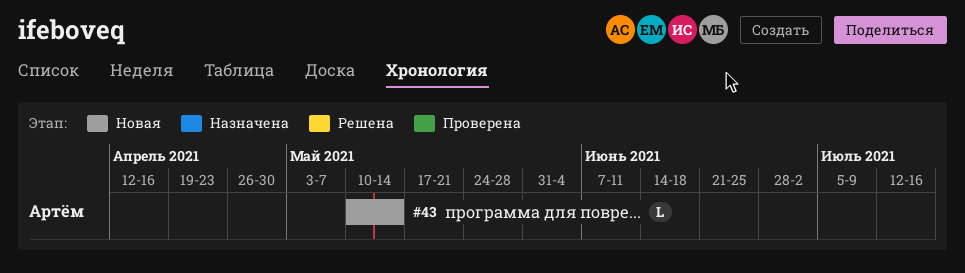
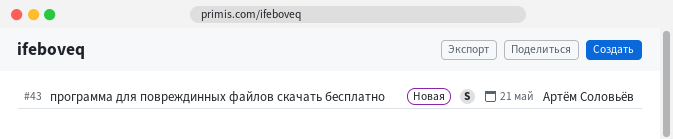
#43, estimate: L -> S
#43, due: May 14 -> May 21

